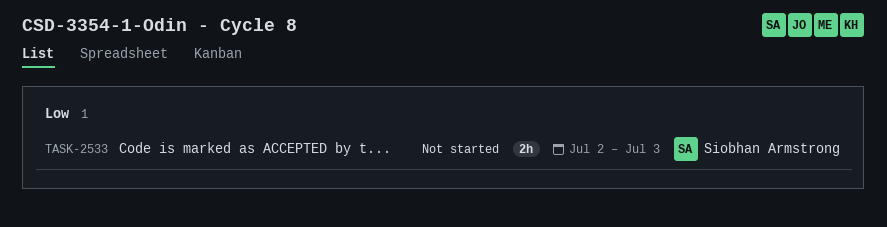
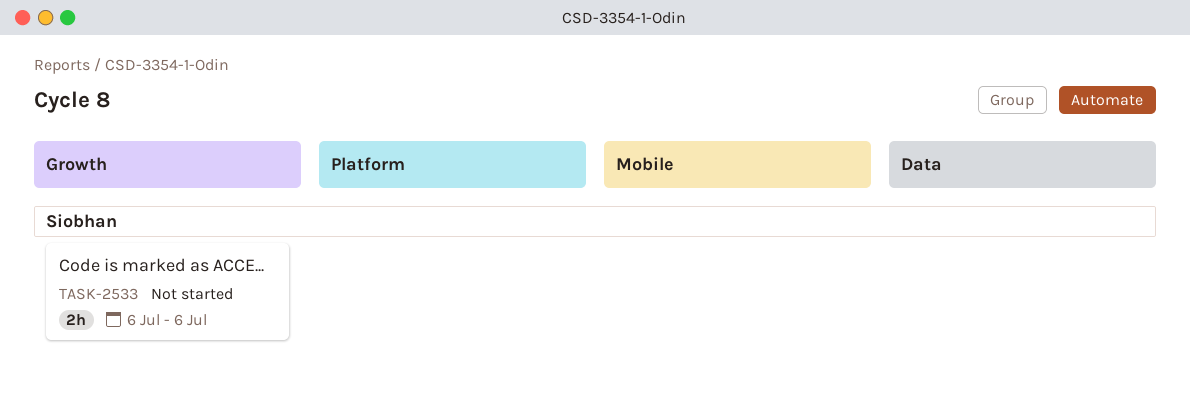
TASK-2533, start: Jul 2 -> Jul 6
TASK-2533, due: Jul 3 -> Jul 6

